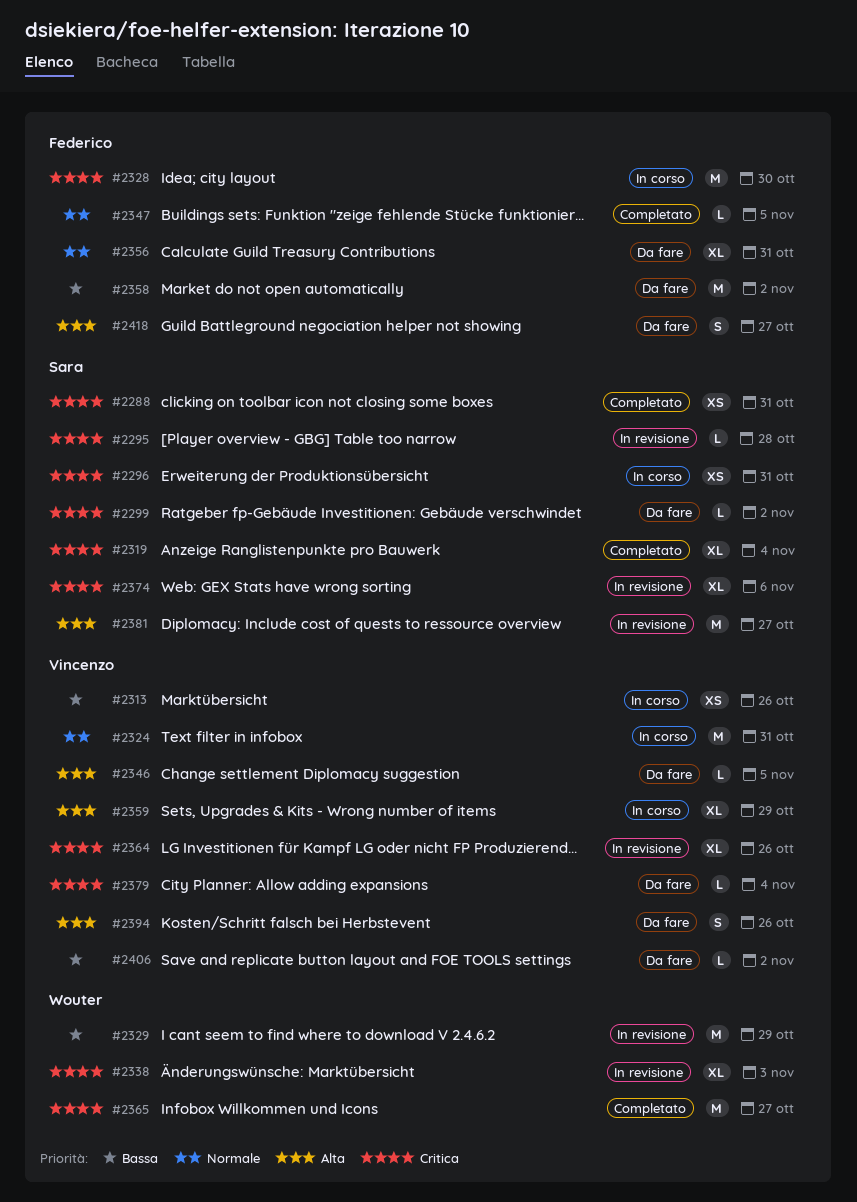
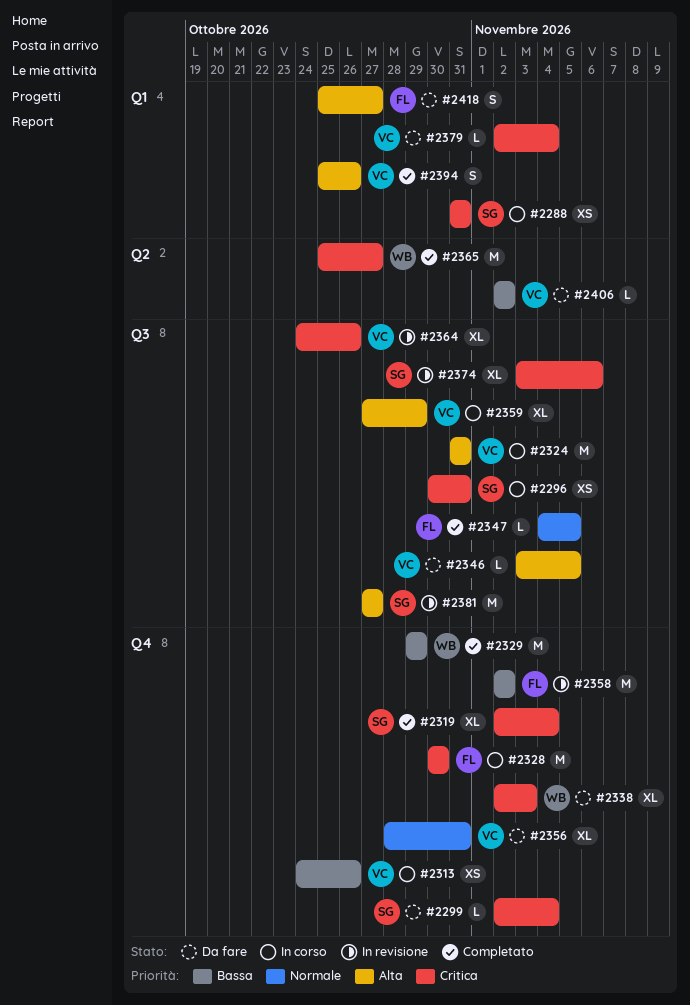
#2288, status: Completato -> In corso
#2295: present -> none
#2299, due: Nov 2 -> Nov 4
#2324, priority: Normale -> Alta
#2329, status: In revisione -> Completato
#2338, status: In revisione -> Da fare
#2356, owner: Federico -> Vincenzo
#2358, status: Da fare -> In revisione
#2394, status: Da fare -> Completato

